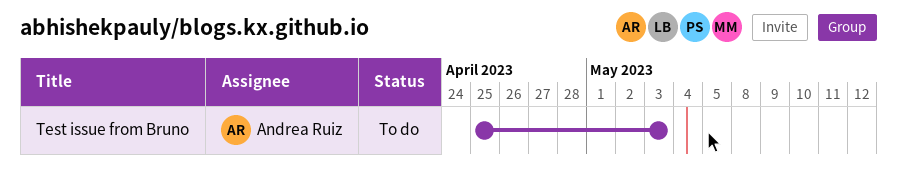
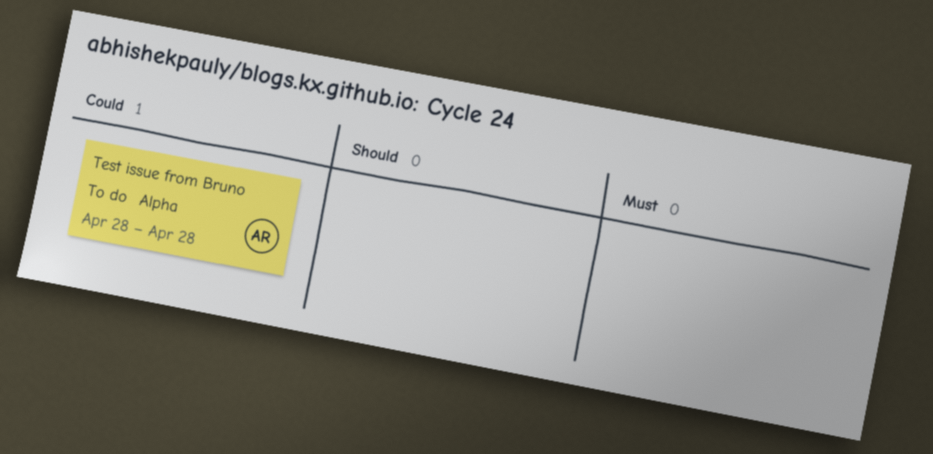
Test issue from Bruno, start: Apr 25 -> Apr 28
Test issue from Bruno, due: May 3 -> Apr 28

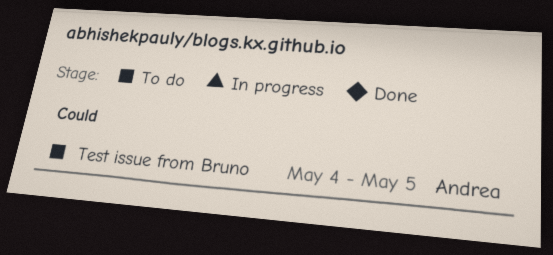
Test issue from Bruno, start: Apr 28 -> May 4
Test issue from Bruno, due: Apr 28 -> May 5

